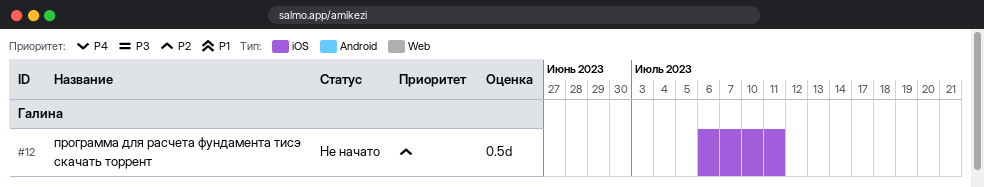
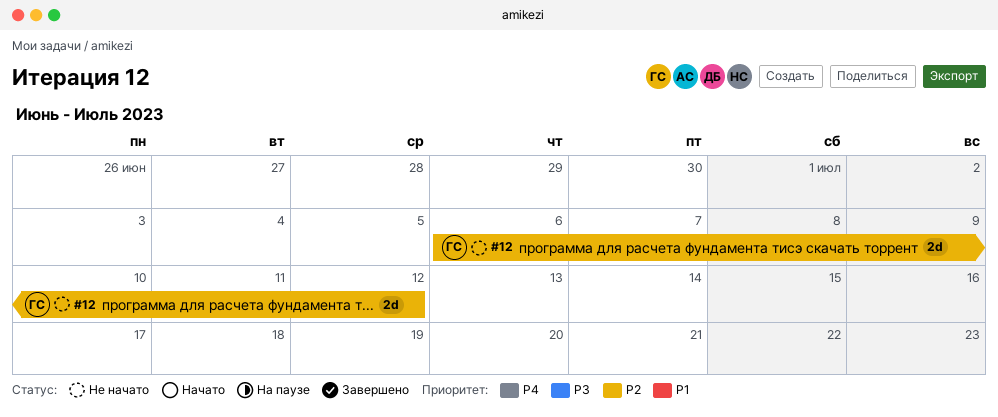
#12, estimate: 0.5d -> 2d
#12, due: Jul 11 -> Jul 12

